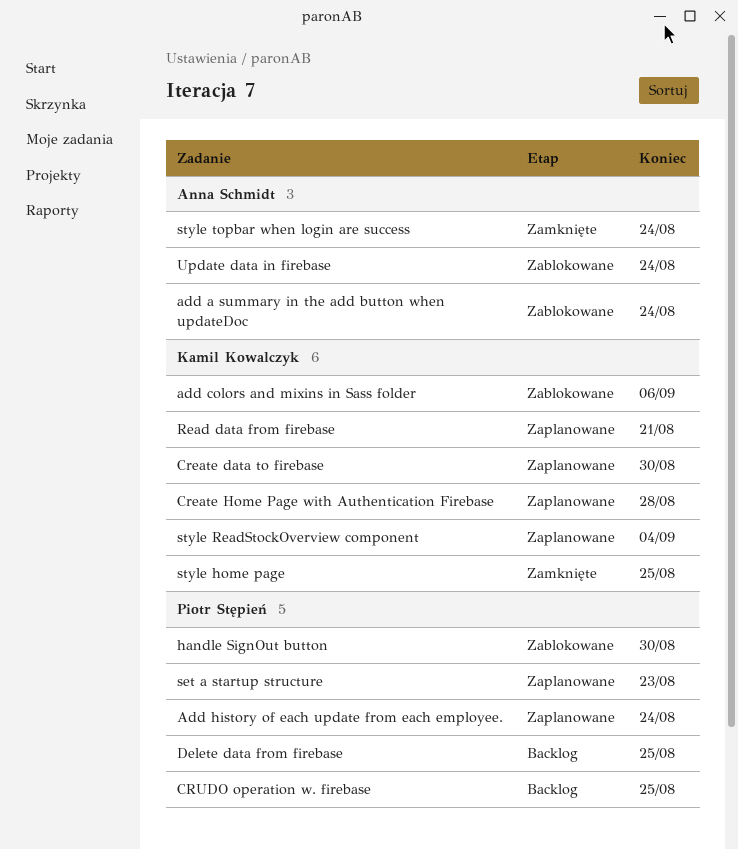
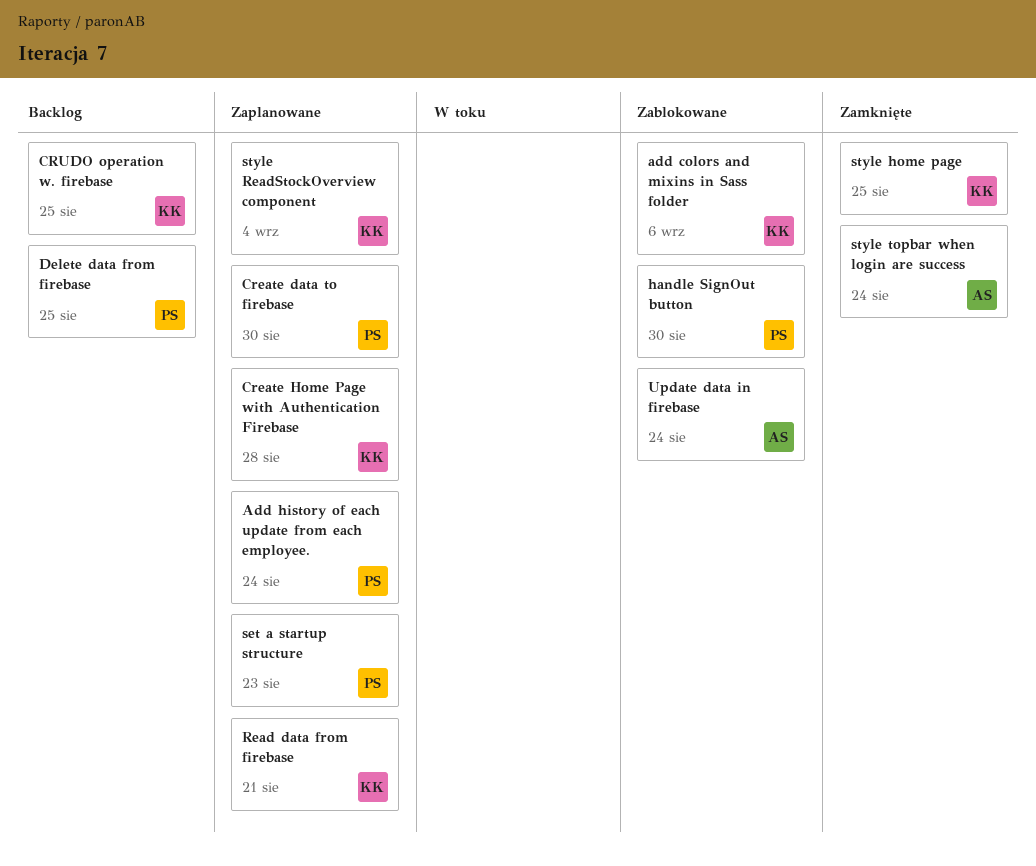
add a summary in the add button when updateDoc: present -> none
Create data to firebase, owner: Kamil Kowalczyk -> Piotr Stępień
CRUDO operation w. firebase, owner: Piotr Stępień -> Kamil Kowalczyk

